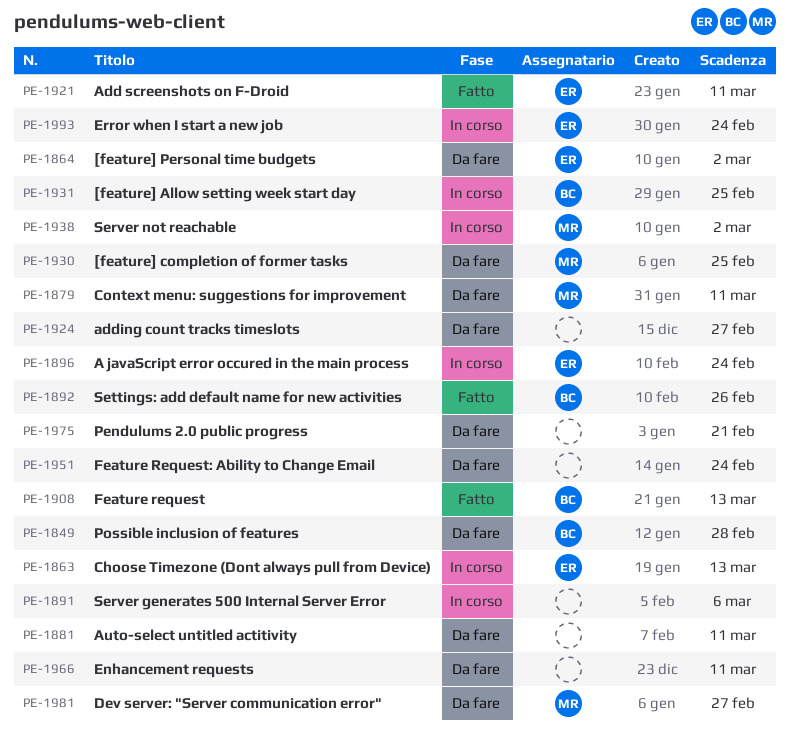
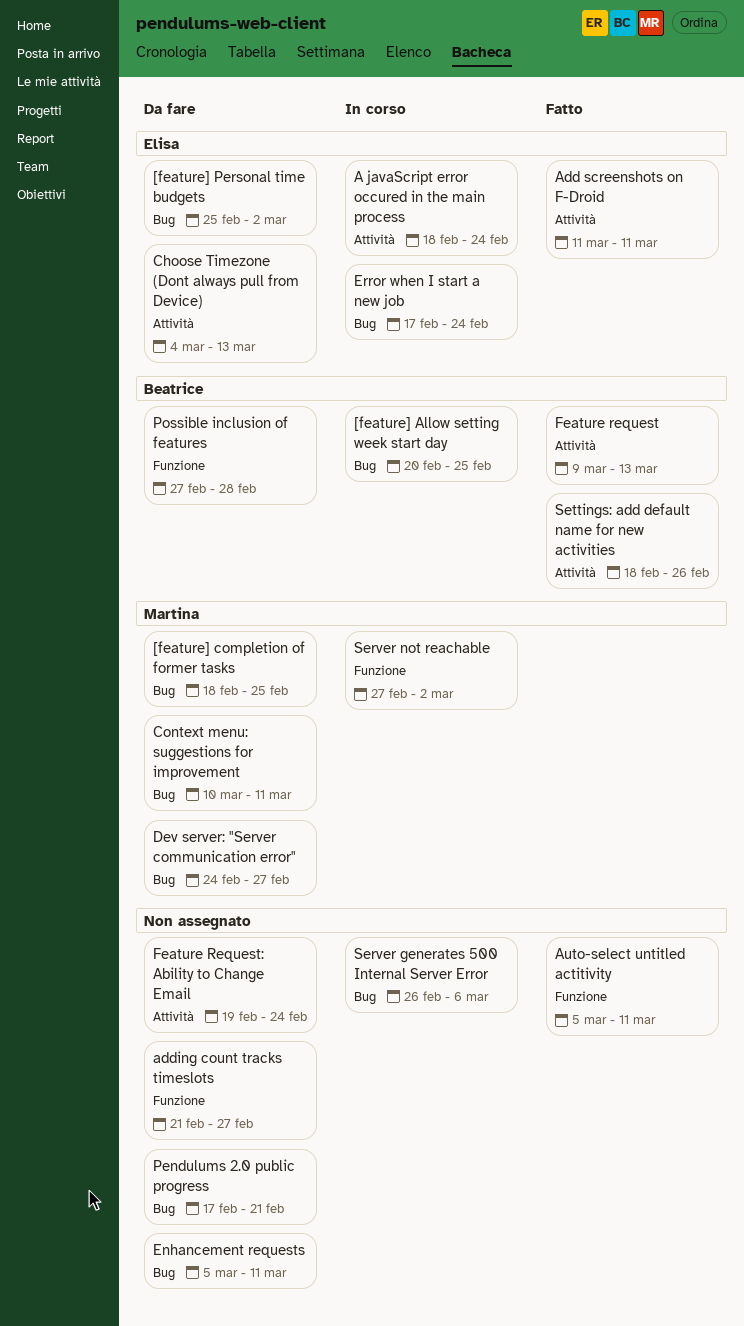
Auto-select untitled actitivity, status: Da fare -> Fatto
Choose Timezone (Dont always pull from Device), status: In corso -> Da fare

